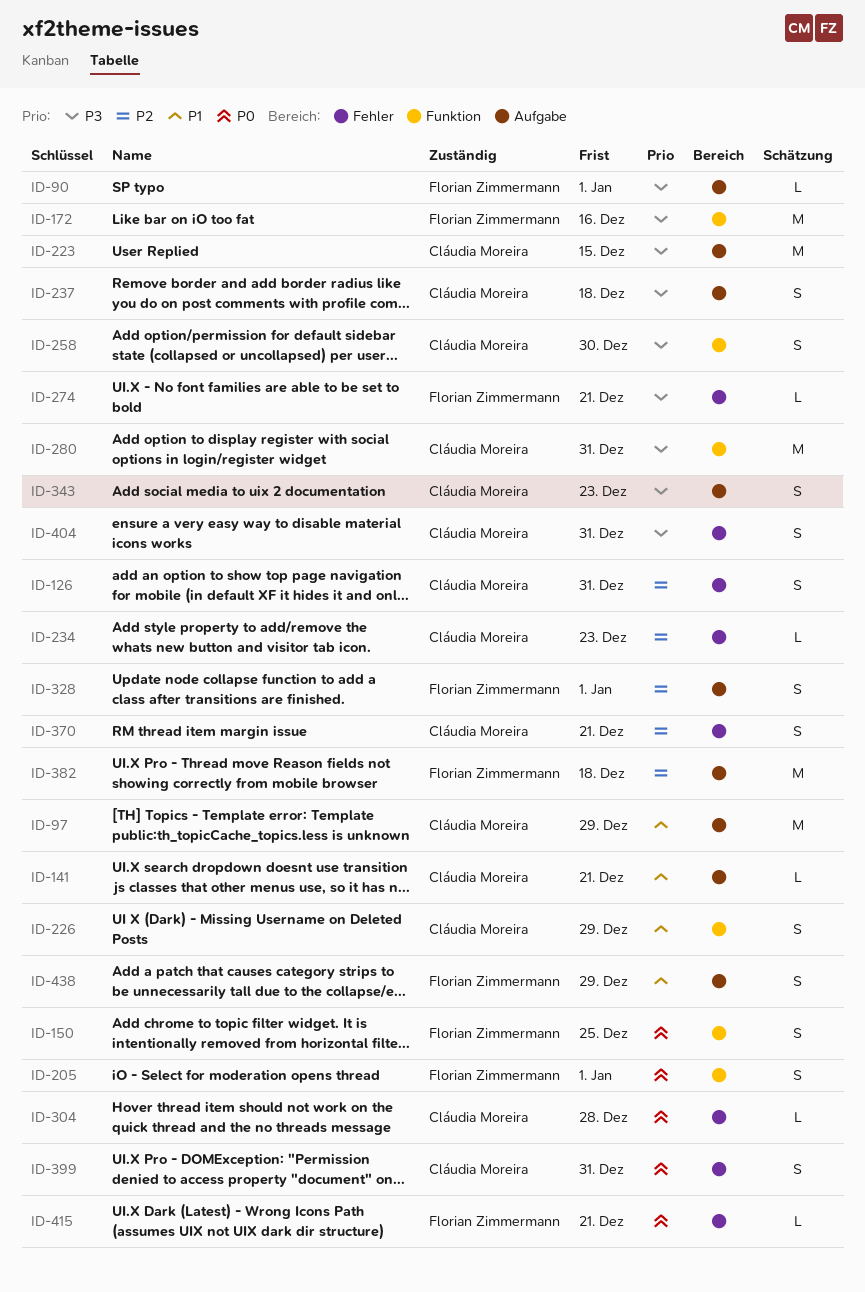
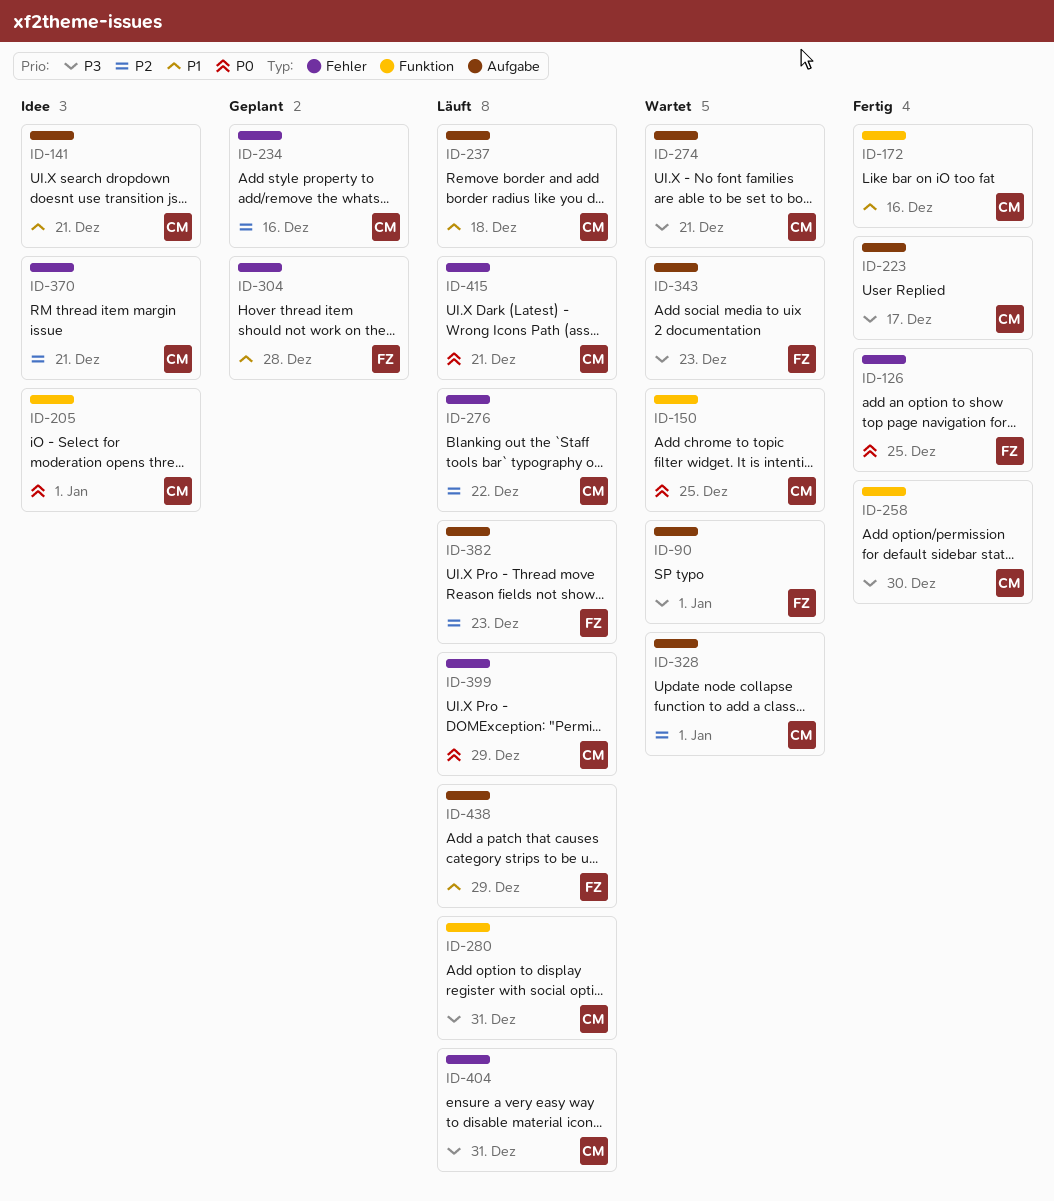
ID-97: present -> none
ID-126, owner: Cláudia Moreira -> Florian Zimmermann
ID-126, priority: P2 -> P0
ID-126, due: Dec 31 -> Dec 25
ID-150, owner: Florian Zimmermann -> Cláudia Moreira
ID-172, owner: Florian Zimmermann -> Cláudia Moreira
ID-172, priority: P3 -> P1
ID-205, owner: Florian Zimmermann -> Cláudia Moreira
ID-223, due: Dec 15 -> Dec 17
ID-226: present -> none
ID-234, due: Dec 23 -> Dec 16
ID-237, priority: P3 -> P1
ID-274, owner: Florian Zimmermann -> Cláudia Moreira
ID-274, label: Fehler -> Aufgabe
ID-276: none -> present
ID-304, owner: Cláudia Moreira -> Florian Zimmermann
ID-304, priority: P0 -> P1
ID-328, owner: Florian Zimmermann -> Cláudia Moreira
ID-343, owner: Cláudia Moreira -> Florian Zimmermann
ID-382, due: Dec 18 -> Dec 23
ID-399, due: Dec 31 -> Dec 29
ID-415, owner: Florian Zimmermann -> Cláudia Moreira

